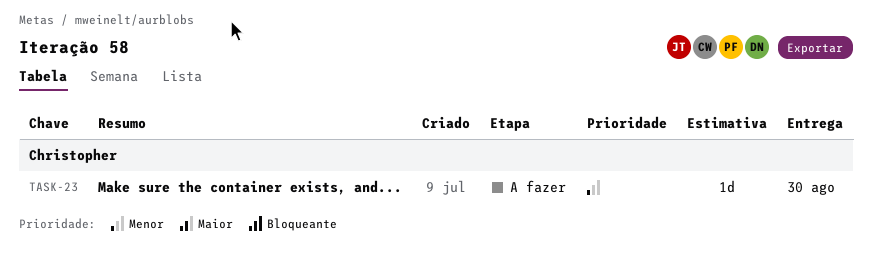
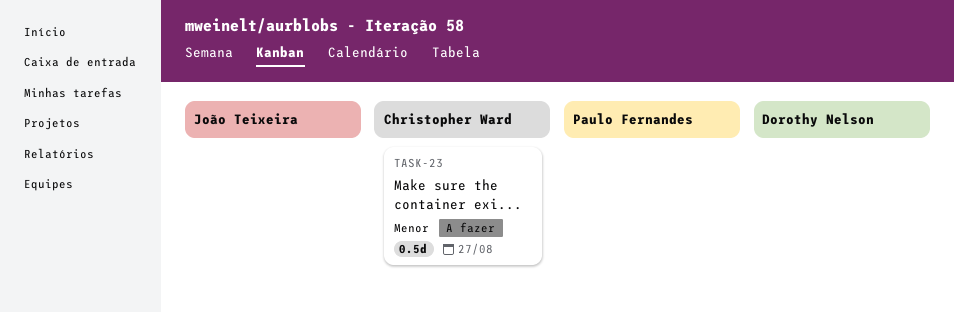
TASK-23, estimate: 1d -> 0.5d
TASK-23, due: Aug 30 -> Aug 27

